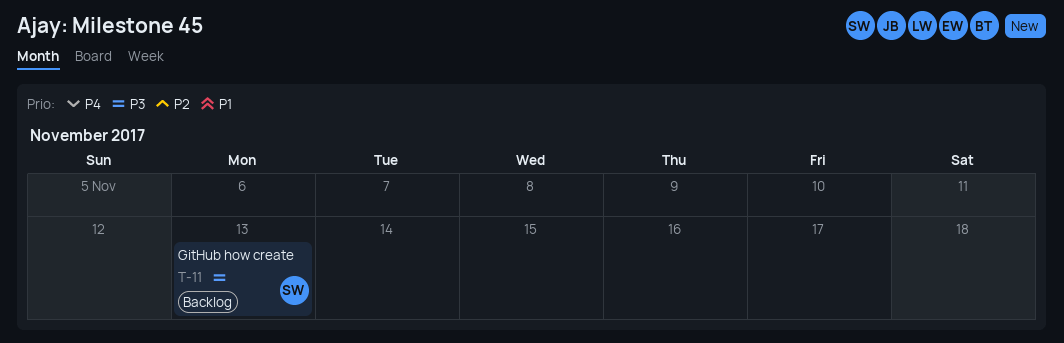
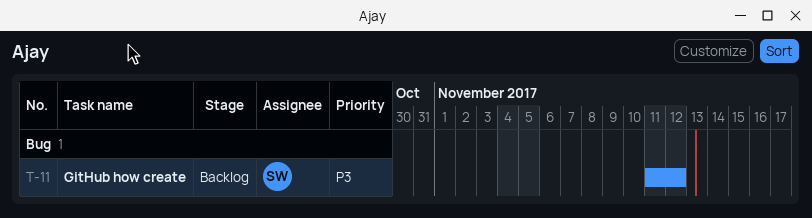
T-11, due: Nov 13 -> Nov 12

